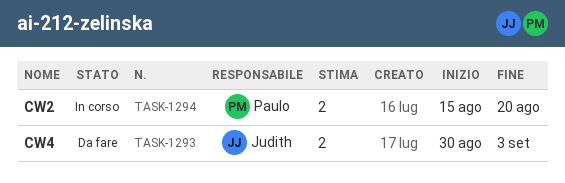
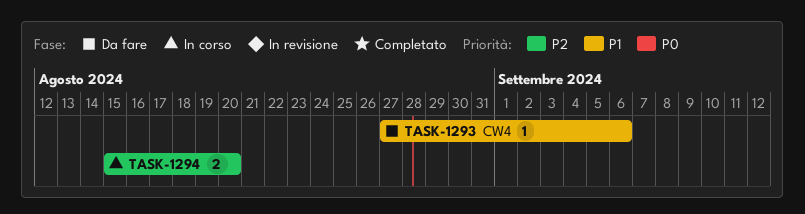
TASK-1293, estimate: 2 -> 1
TASK-1293, start: Aug 30 -> Aug 27
TASK-1293, due: Sep 3 -> Sep 6

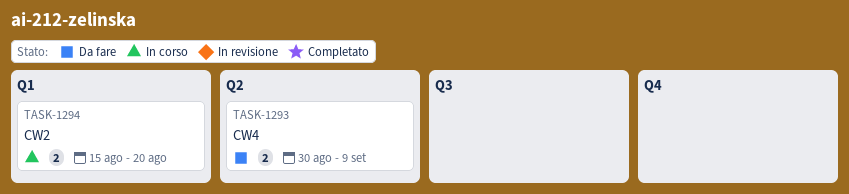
TASK-1293, estimate: 1 -> 2
TASK-1293, start: Aug 27 -> Aug 30
TASK-1293, due: Sep 6 -> Sep 9

